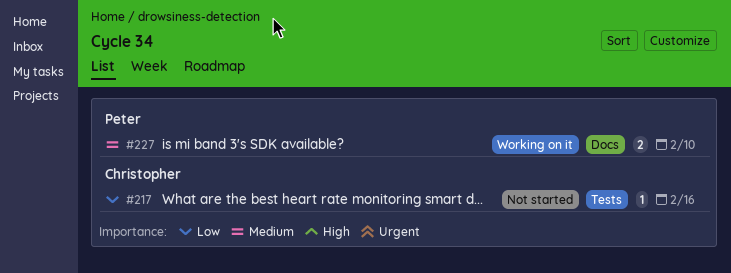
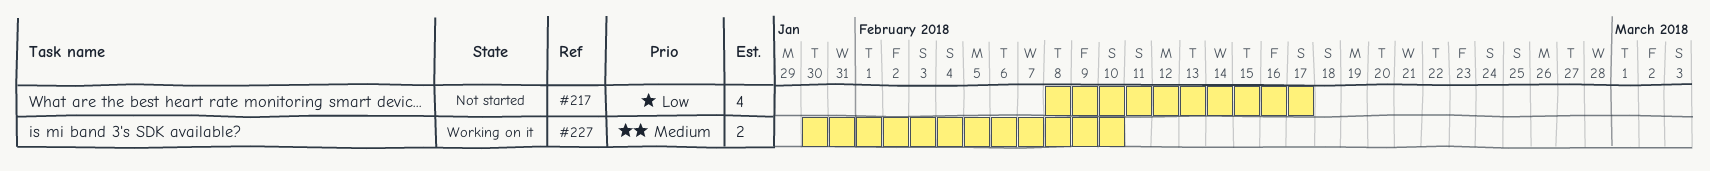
#217, estimate: 1 -> 4
#217, due: Feb 16 -> Feb 17

